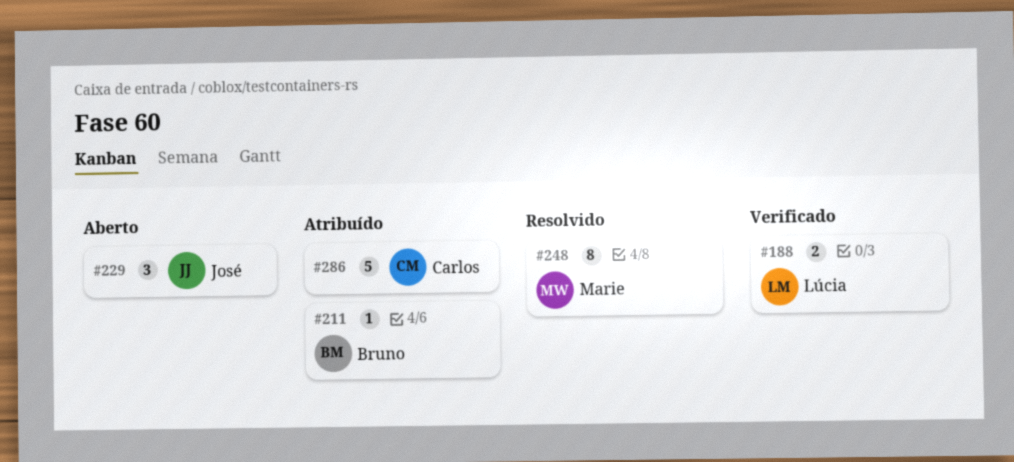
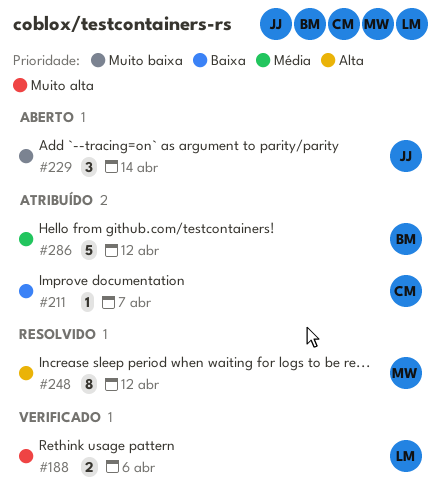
#211, owner: Bruno -> Carlos
#286, owner: Carlos -> Bruno

